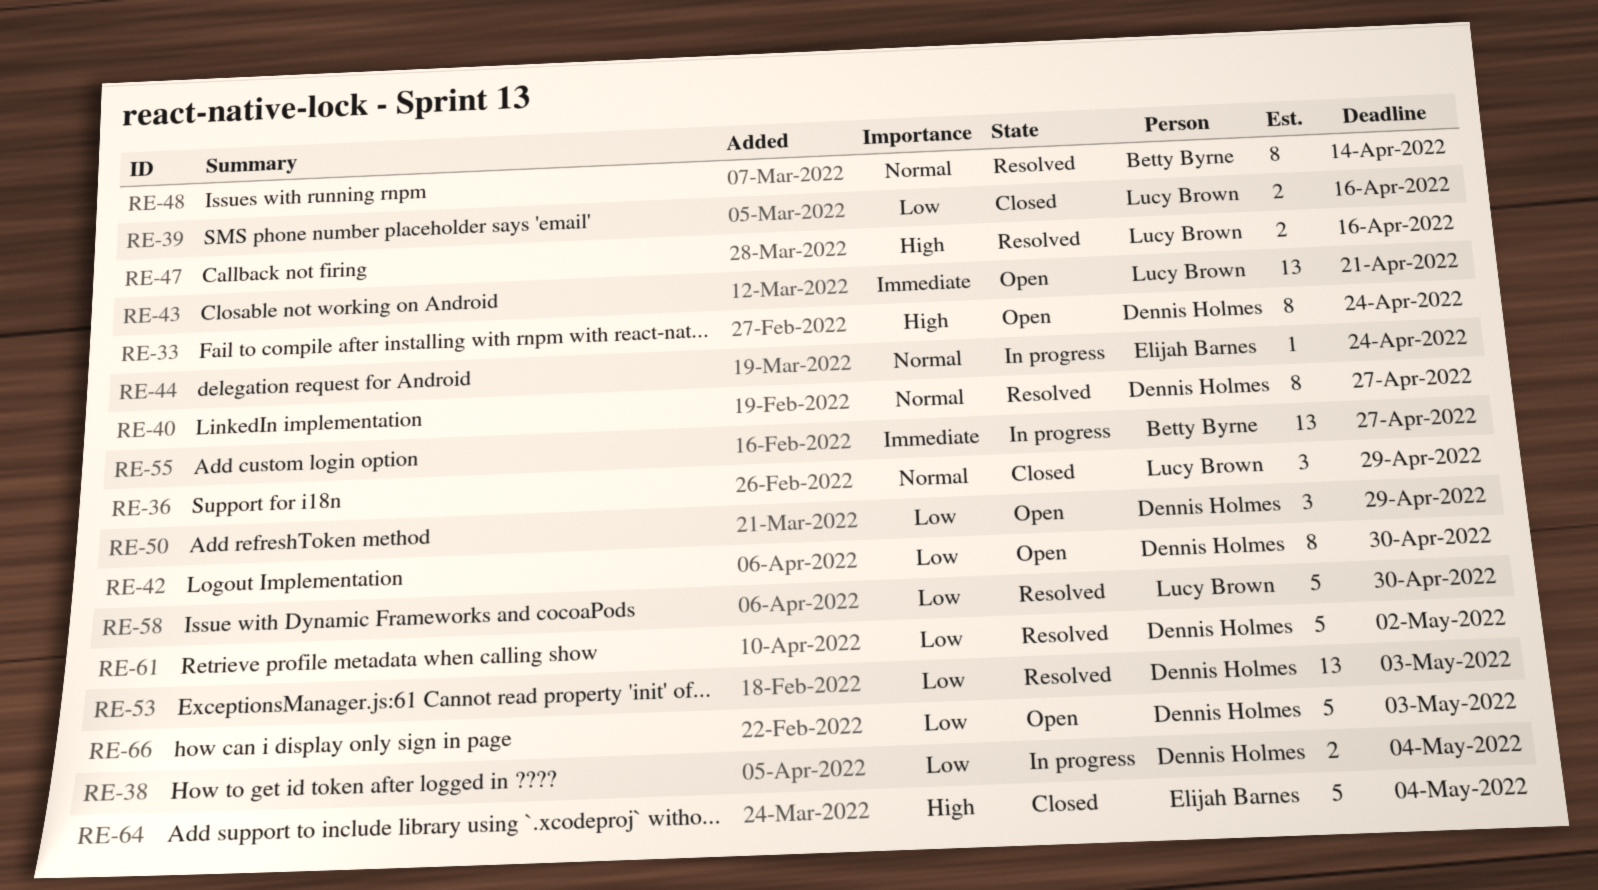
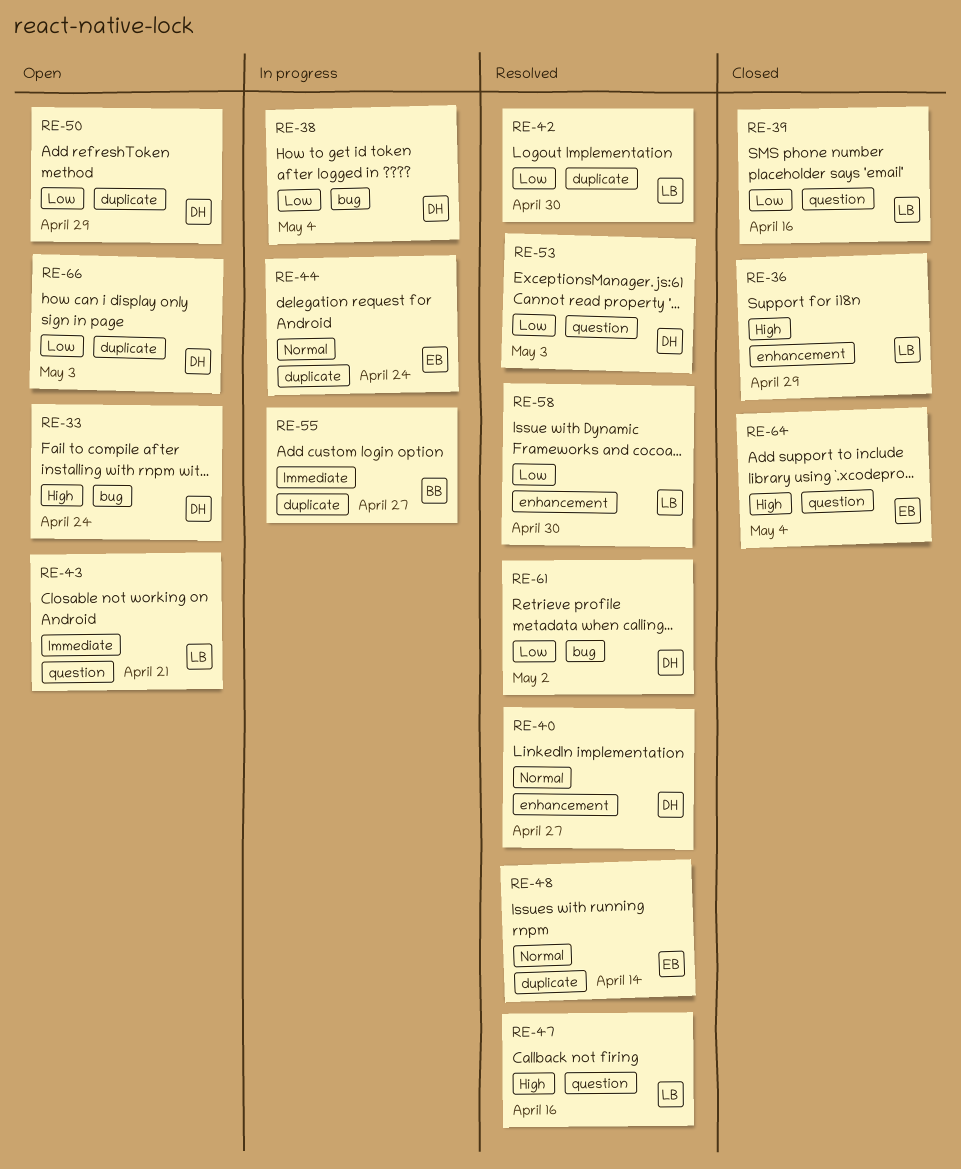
RE-36, priority: Normal -> High
RE-42, status: Open -> Resolved
RE-42, owner: Dennis Holmes -> Lucy Brown
RE-48, owner: Betty Byrne -> Elijah Barnes

